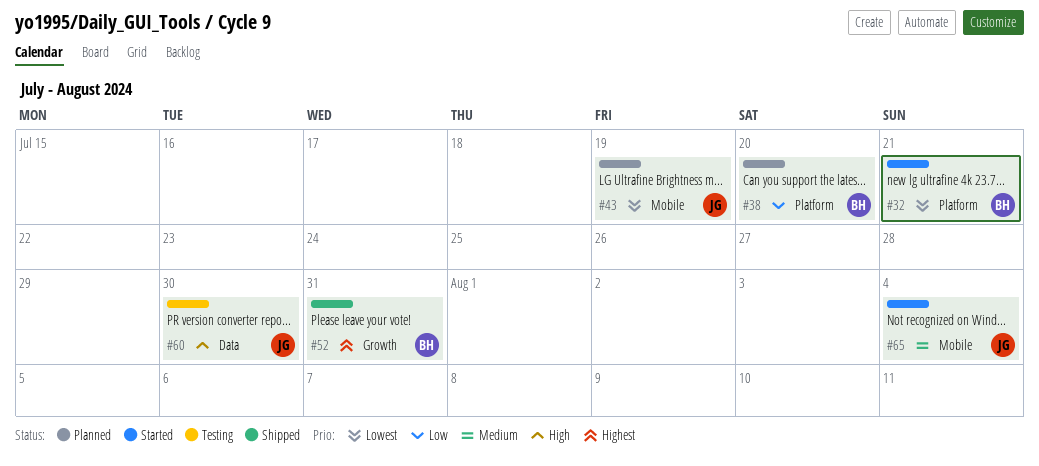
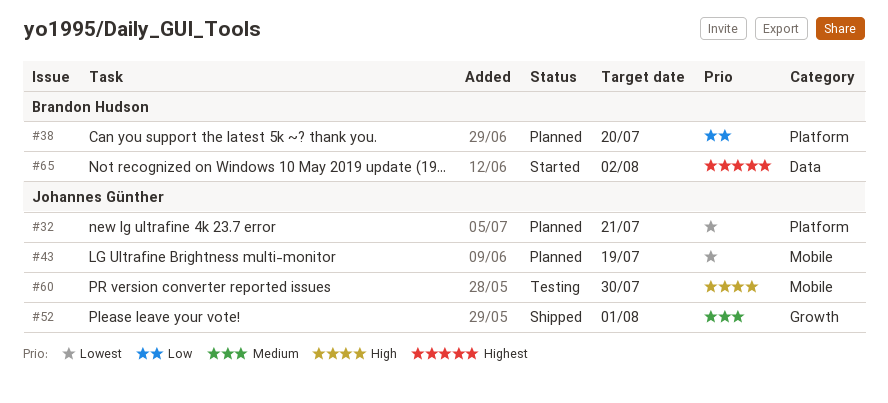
#32, status: Started -> Planned
#32, owner: Brandon Hudson -> Johannes Günther
#52, owner: Brandon Hudson -> Johannes Günther
#52, priority: Highest -> Medium
#52, due: Jul 31 -> Aug 1
#60, label: Data -> Mobile
#65, owner: Johannes Günther -> Brandon Hudson
#65, priority: Medium -> Highest
#65, label: Mobile -> Data
#65, due: Aug 4 -> Aug 2

